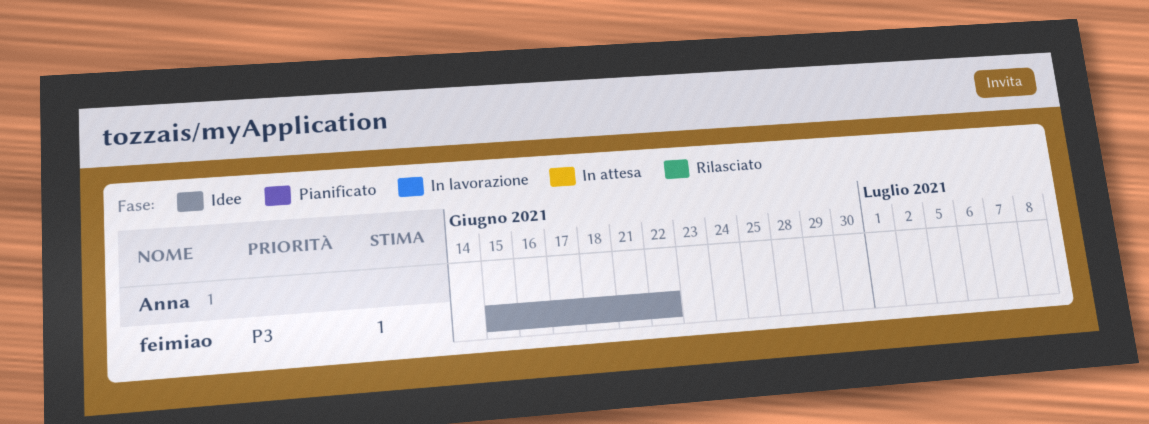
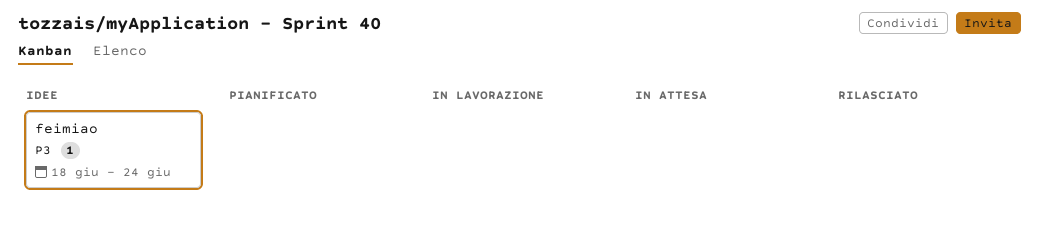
feimiao, start: Jun 15 -> Jun 18
feimiao, due: Jun 22 -> Jun 24

